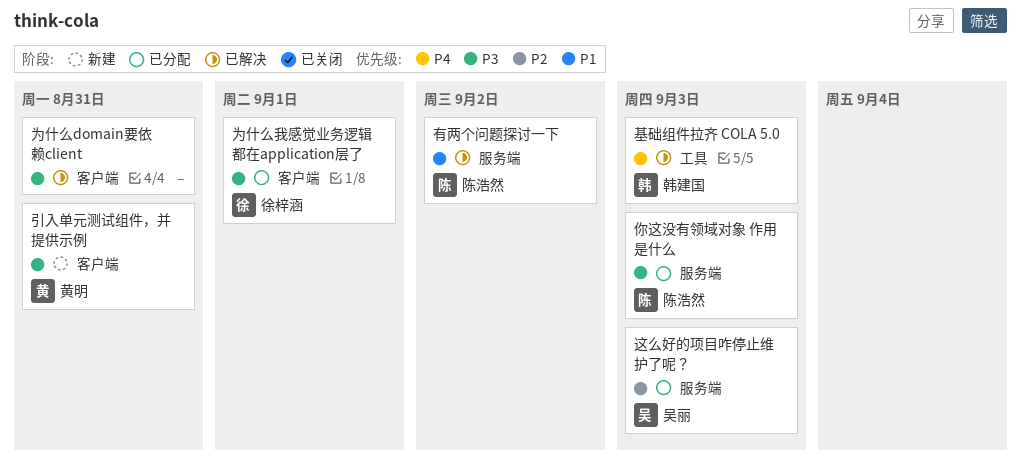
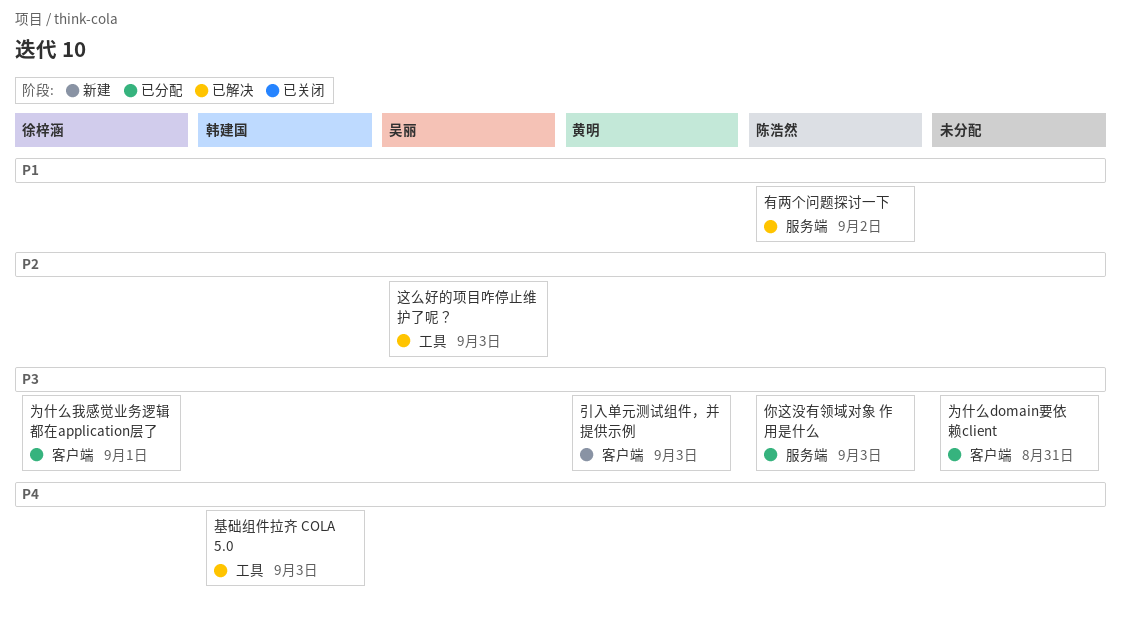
为什么domain要依赖client, status: 已解决 -> 已分配
引入单元测试组件，并提供示例, due: Aug 31 -> Sep 3
这么好的项目咋停止维护了呢？, status: 已分配 -> 已解决
这么好的项目咋停止维护了呢？, label: 服务端 -> 工具

